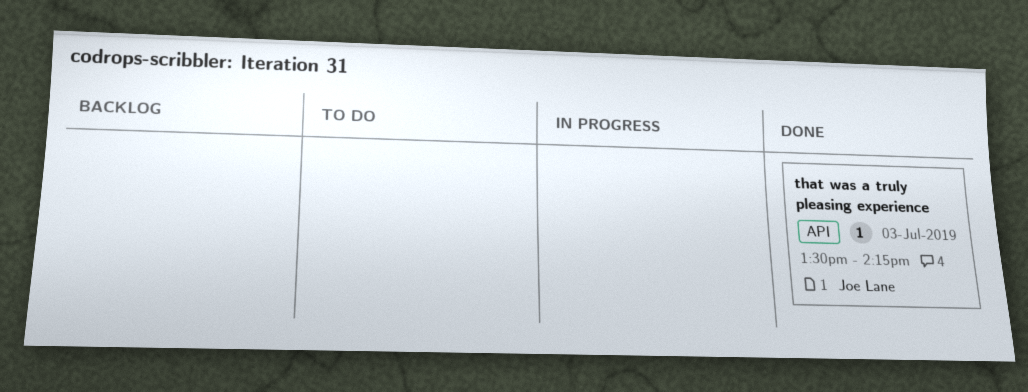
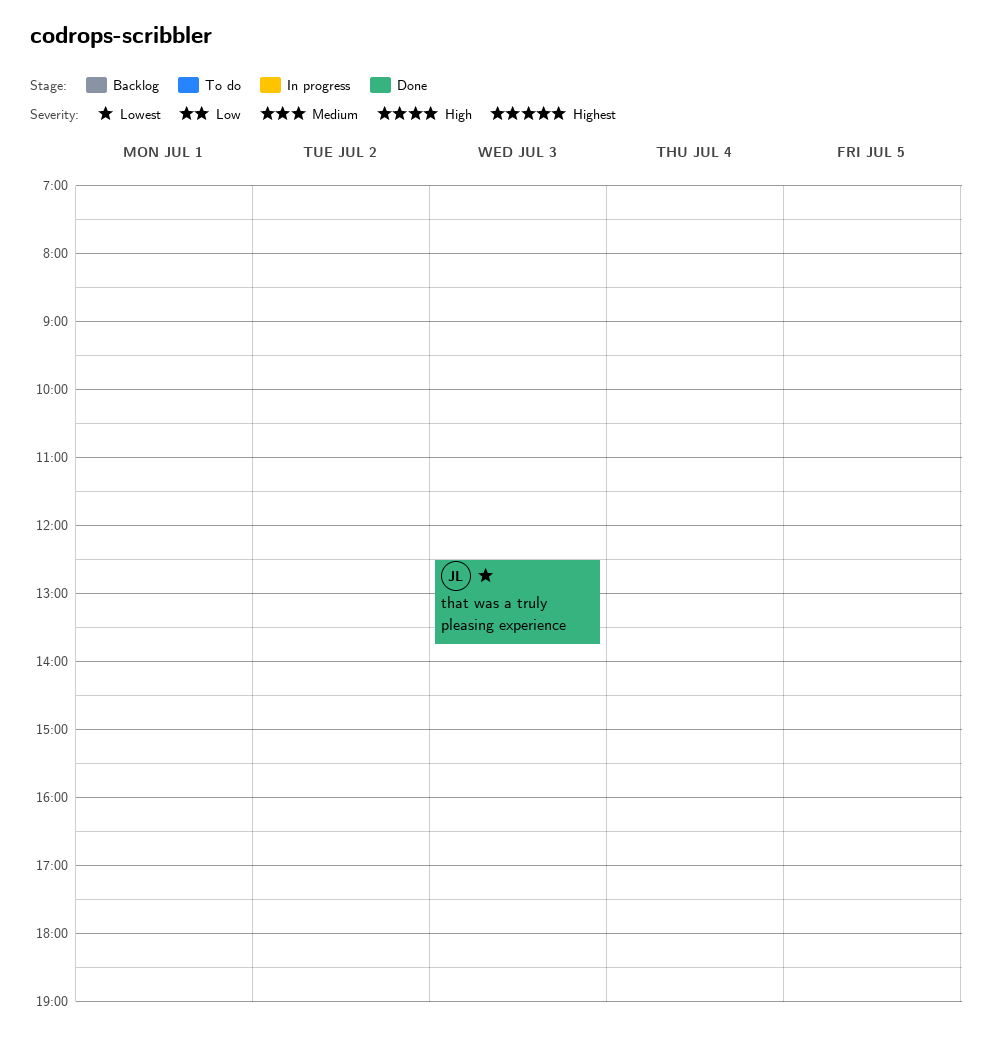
that was a truly pleasing experience, begins: 13:30 -> 12:30
that was a truly pleasing experience, ends: 14:15 -> 13:45

